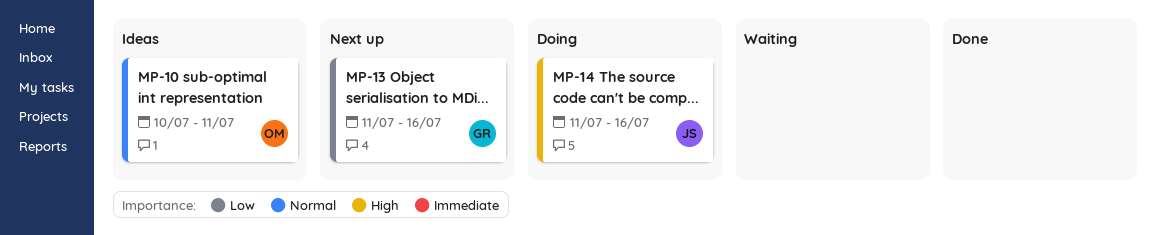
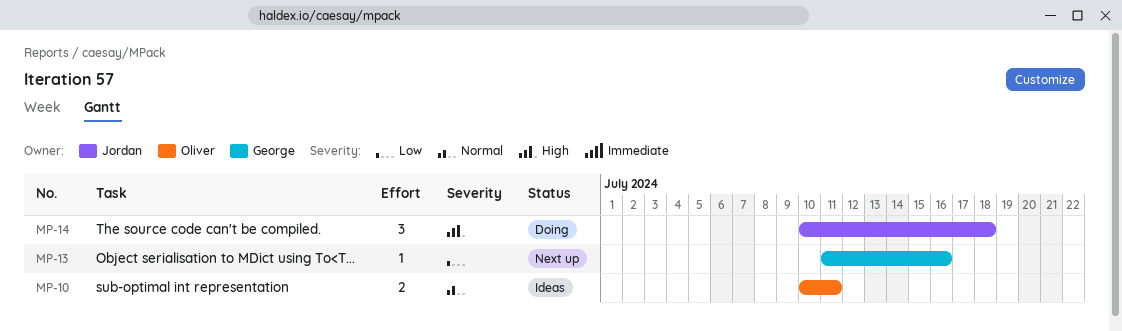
MP-14, start: Jul 11 -> Jul 10
MP-14, due: Jul 16 -> Jul 18

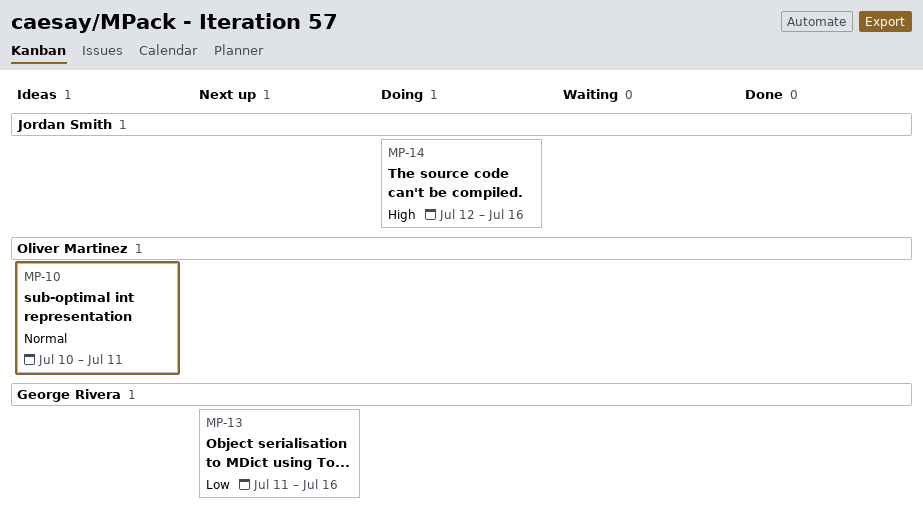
MP-14, start: Jul 10 -> Jul 12
MP-14, due: Jul 18 -> Jul 16

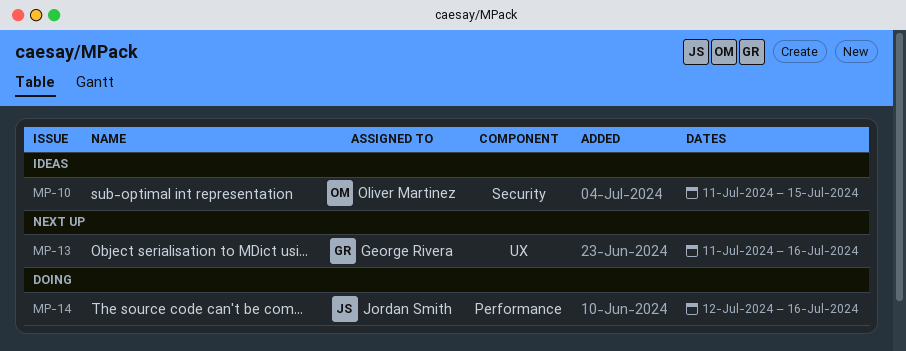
MP-10, start: Jul 10 -> Jul 11
MP-10, due: Jul 11 -> Jul 15

